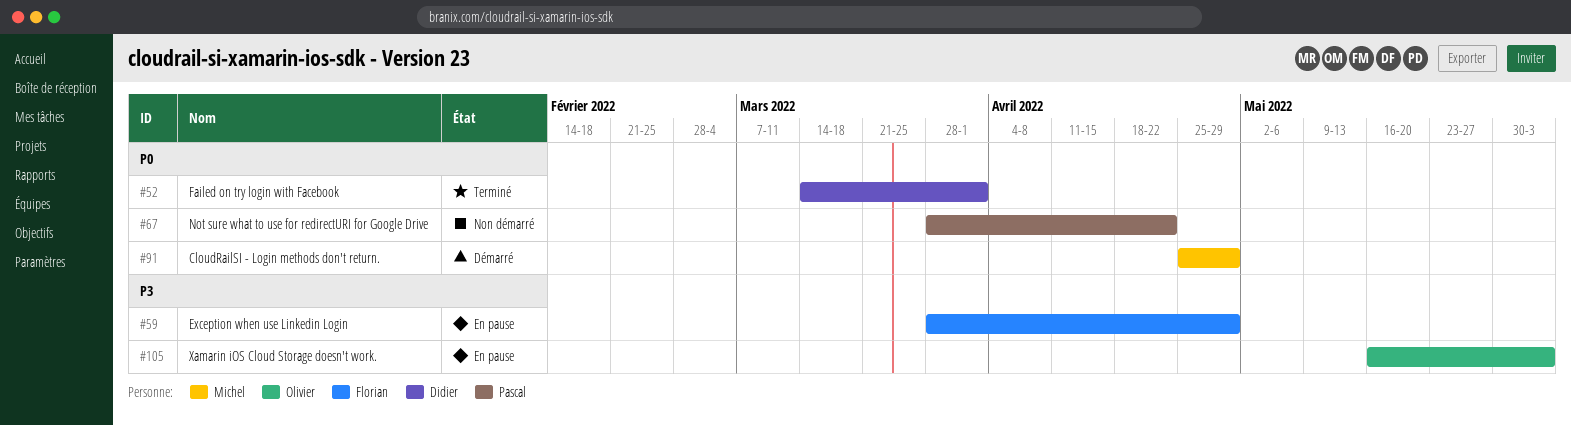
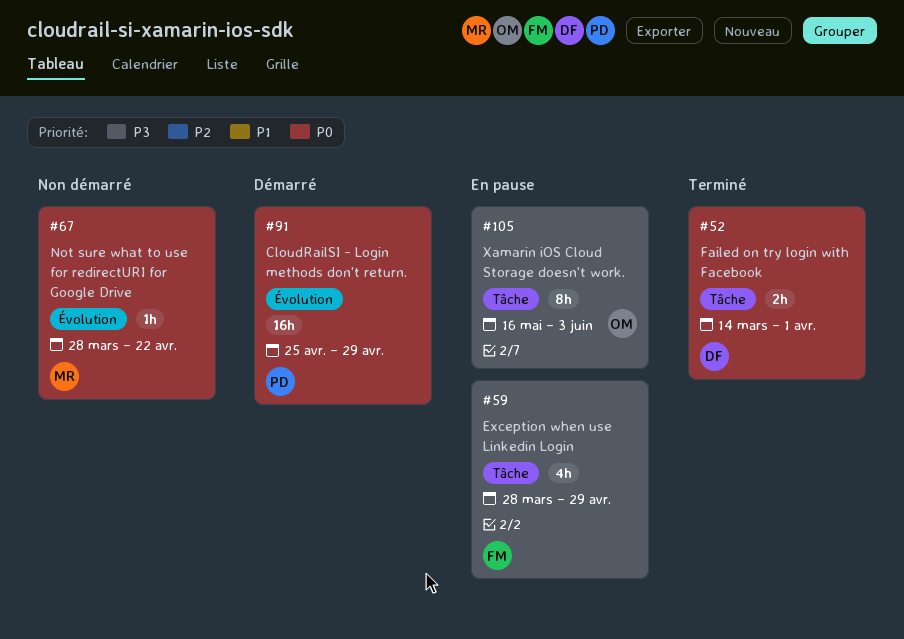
#67, owner: Pascal -> Michel
#91, owner: Michel -> Pascal

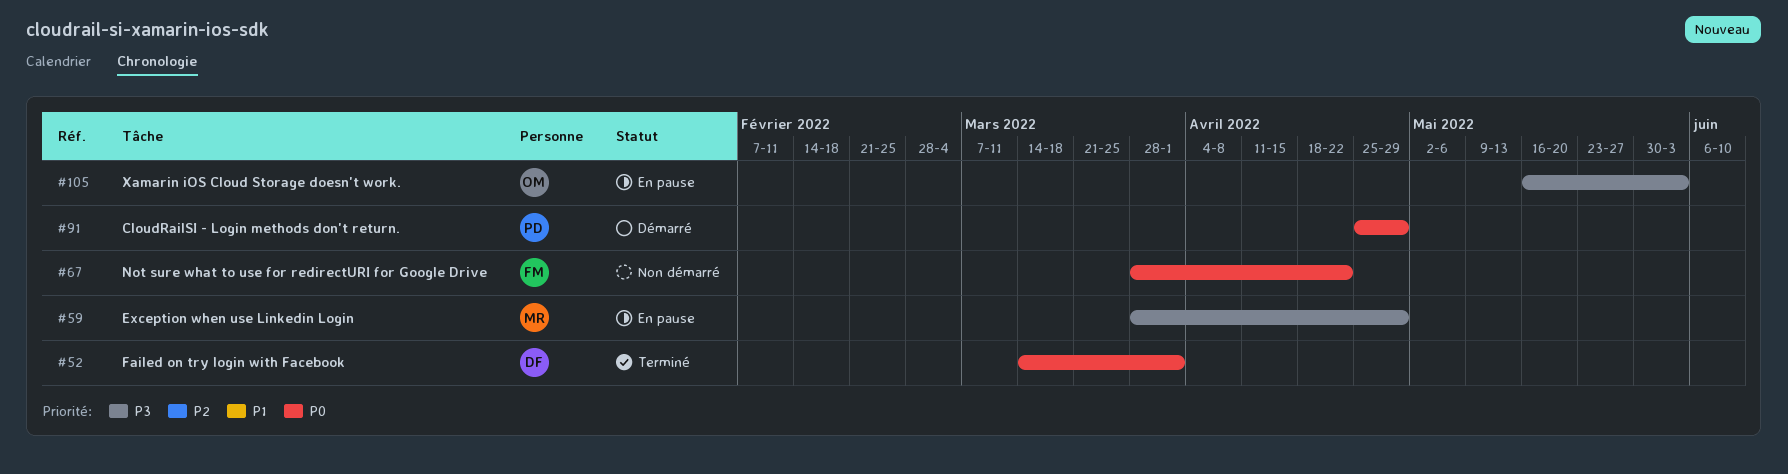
#59, owner: FM -> MR
#67, owner: MR -> FM

